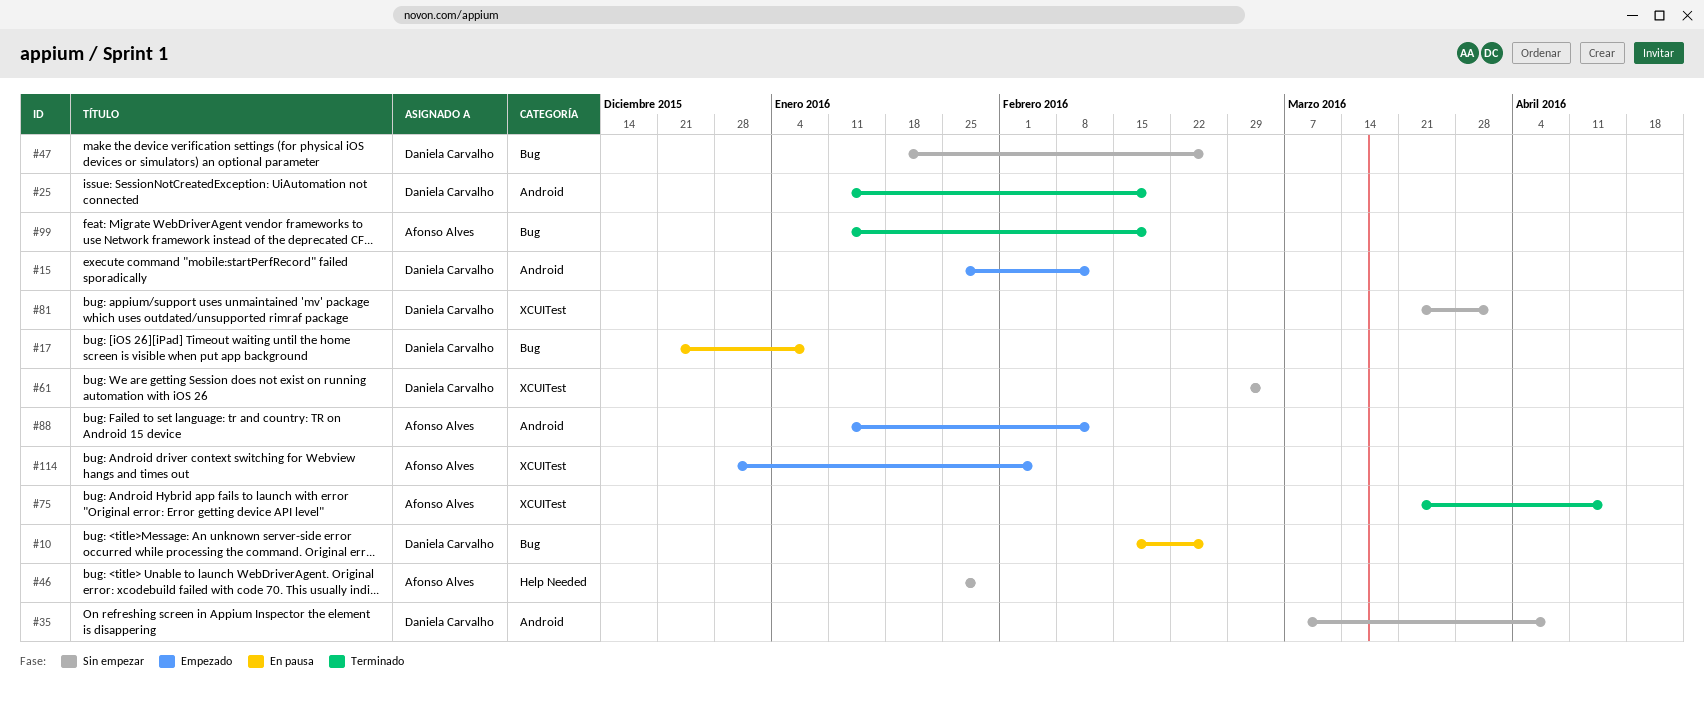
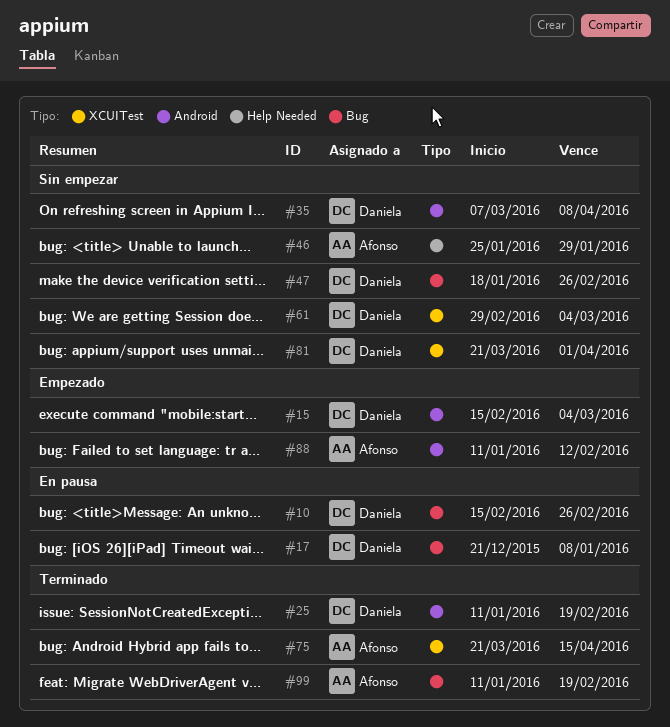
#15, start: Jan 25 -> Feb 15
#15, due: Feb 12 -> Mar 4
#114: present -> none

